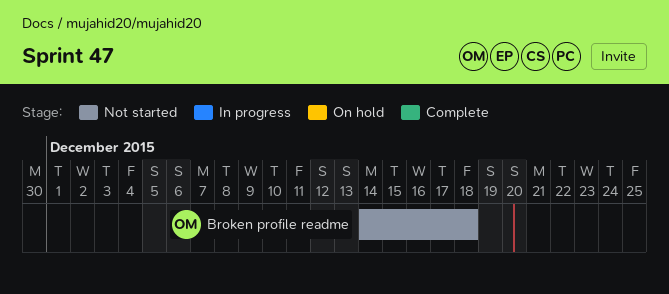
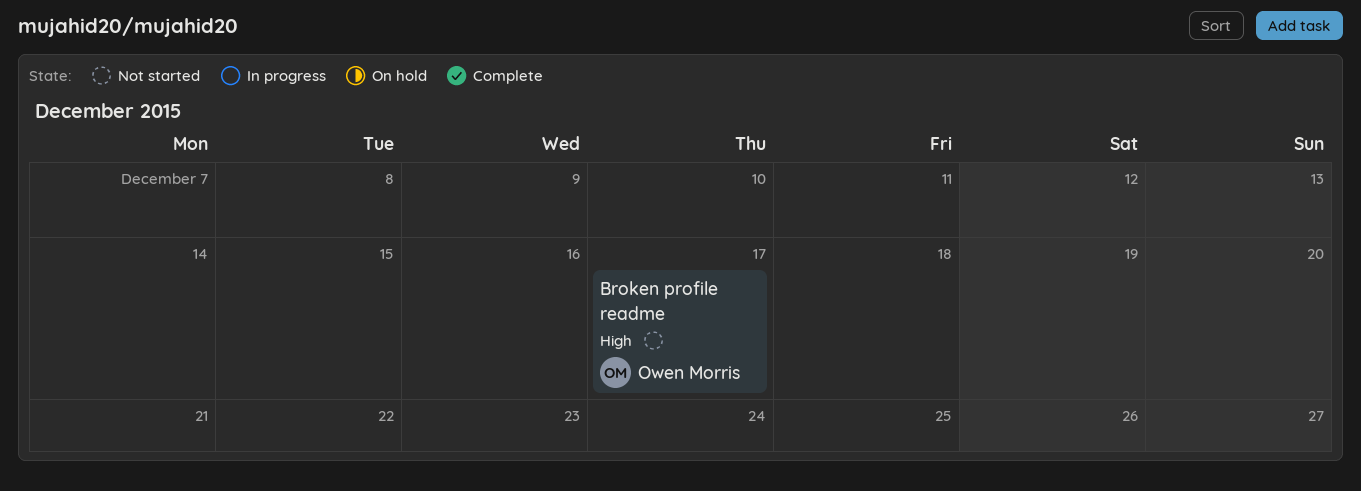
Broken profile readme, due: Dec 18 -> Dec 17

